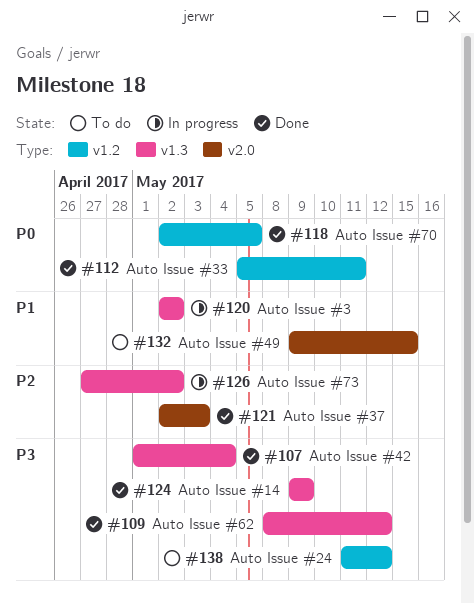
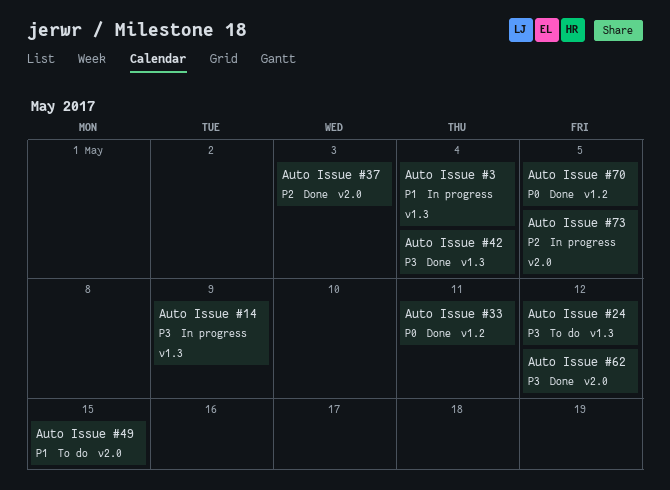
Auto Issue #14, status: Done -> In progress
Auto Issue #24, label: v1.2 -> v1.3
Auto Issue #3, due: May 2 -> May 4
Auto Issue #62, label: v1.3 -> v2.0
Auto Issue #73, label: v1.3 -> v2.0
Auto Issue #73, due: May 2 -> May 5

